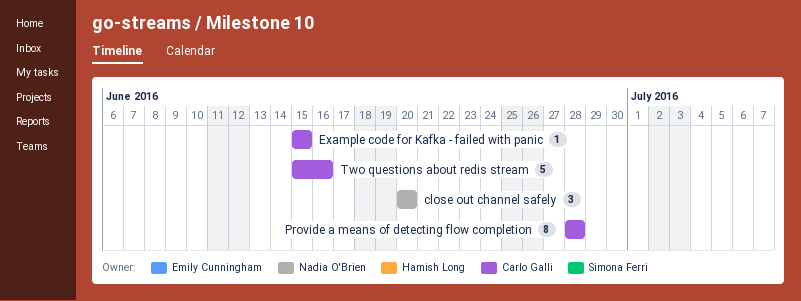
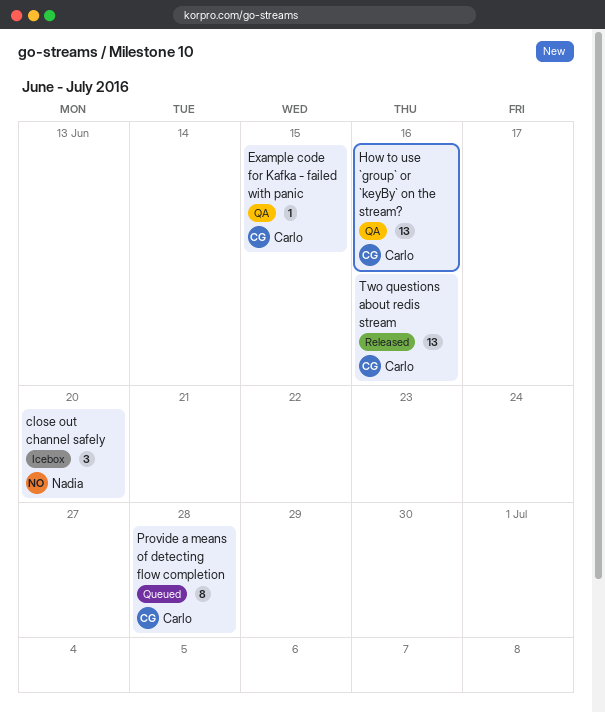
How to use `group` or `keyBy` on the stream?: none -> present
Two questions about redis stream, estimate: 5 -> 13

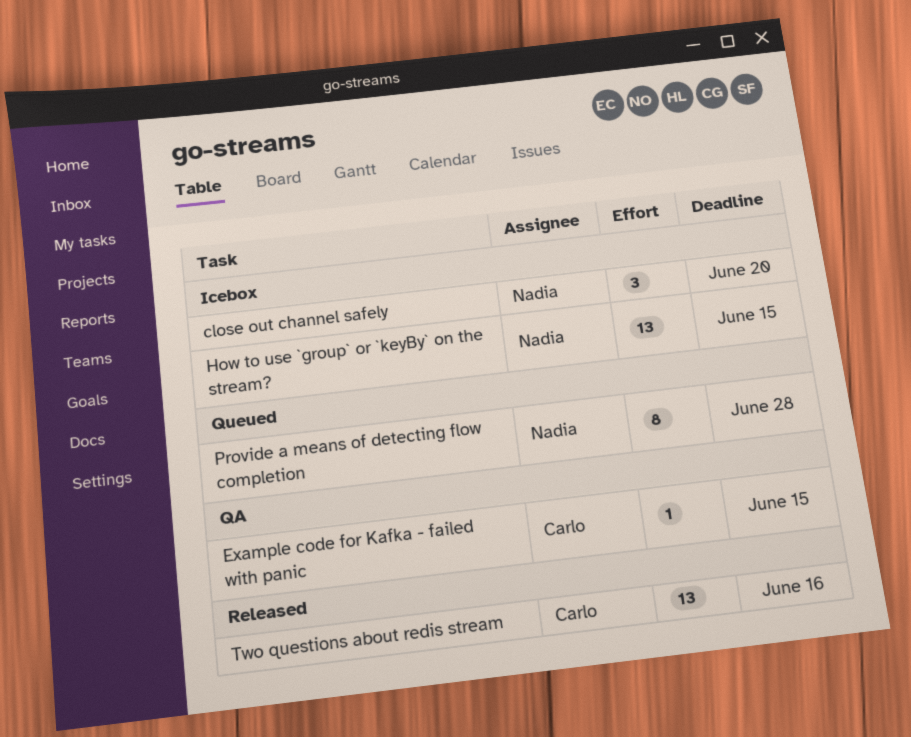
How to use `group` or `keyBy` on the stream?, status: QA -> Icebox
How to use `group` or `keyBy` on the stream?, owner: Carlo -> Nadia
How to use `group` or `keyBy` on the stream?, due: Jun 16 -> Jun 15
Provide a means of detecting flow completion, owner: Carlo -> Nadia

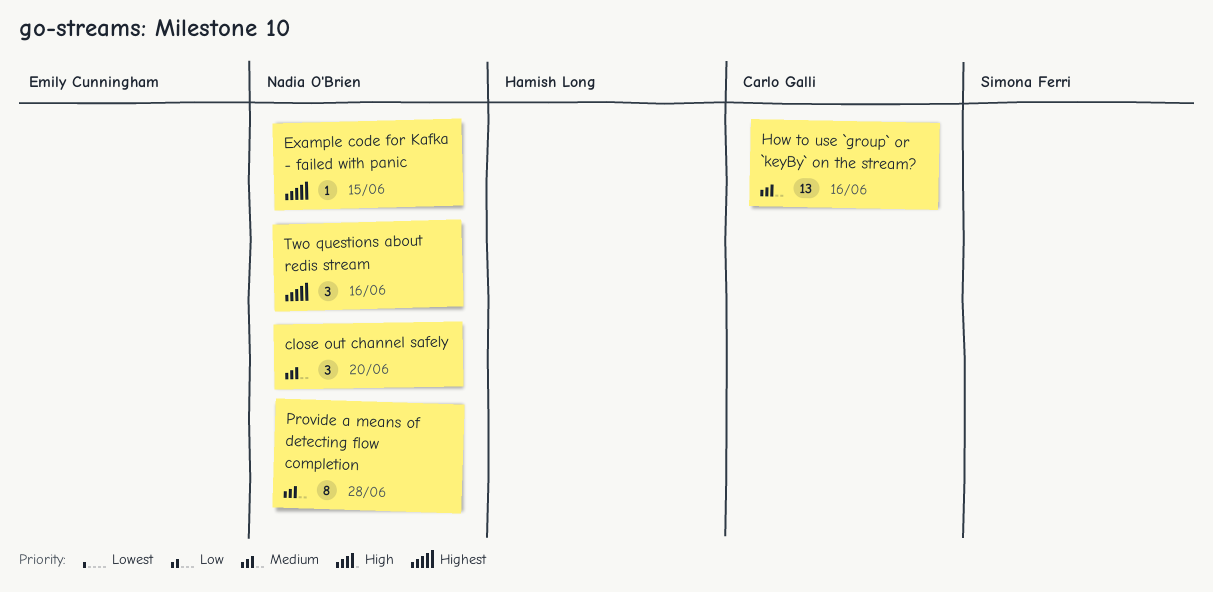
Example code for Kafka - failed with panic, owner: Carlo Galli -> Nadia O'Brien
How to use `group` or `keyBy` on the stream?, owner: Nadia O'Brien -> Carlo Galli
How to use `group` or `keyBy` on the stream?, due: Jun 15 -> Jun 16
Two questions about redis stream, owner: Carlo Galli -> Nadia O'Brien
Two questions about redis stream, estimate: 13 -> 3

